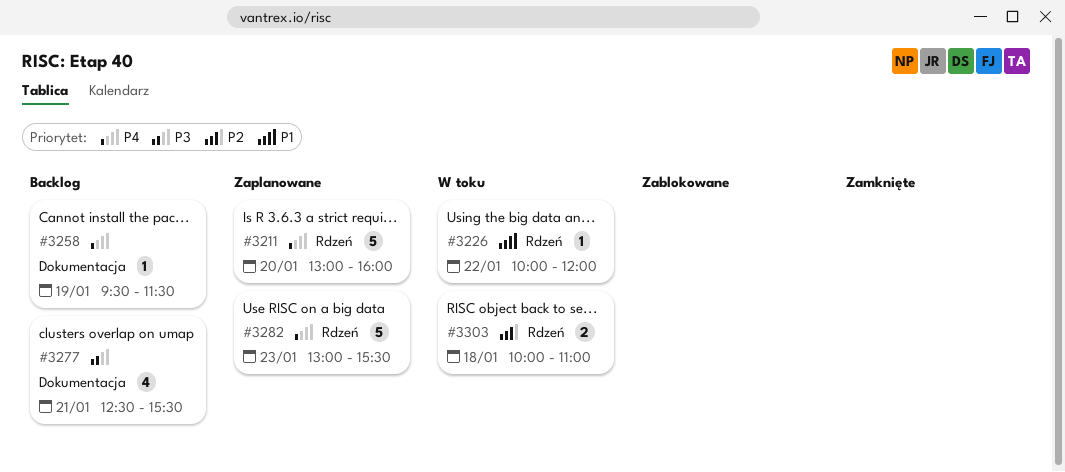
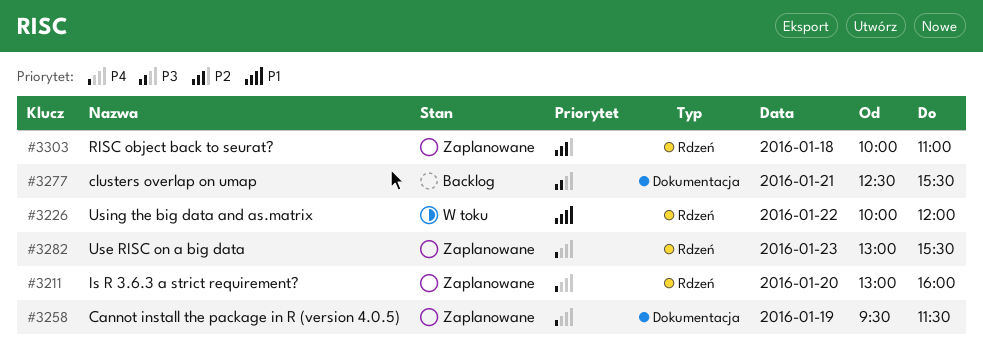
#3258, status: Backlog -> Zaplanowane
#3303, status: W toku -> Zaplanowane

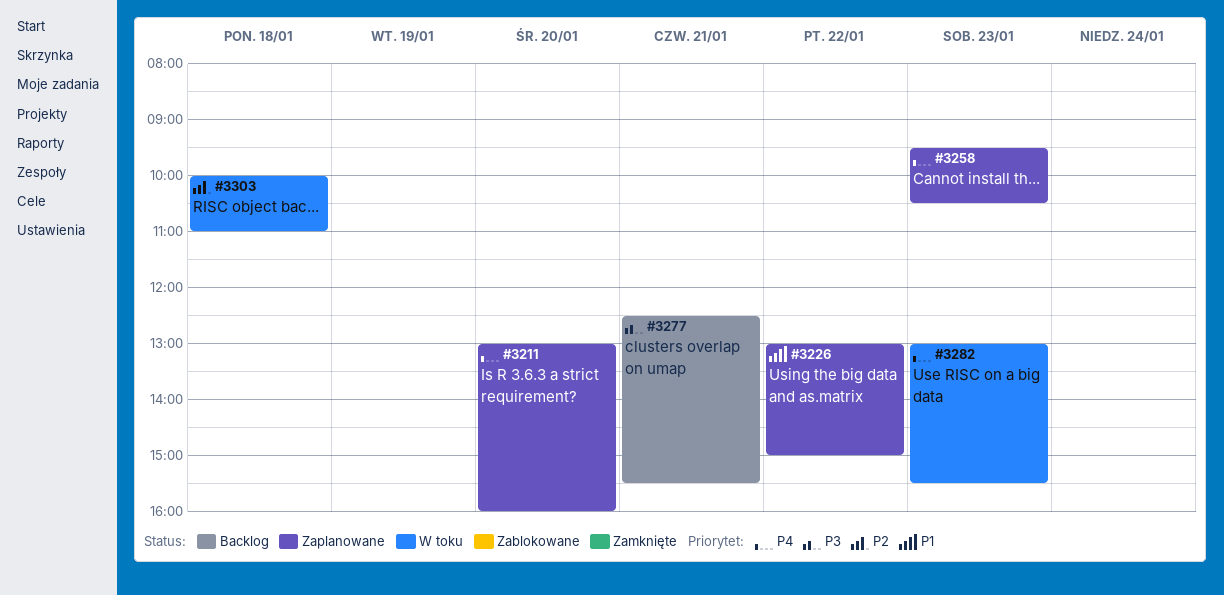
#3226, status: W toku -> Zaplanowane
#3226, begins: 10:00 -> 13:00
#3226, ends: 12:00 -> 15:00
#3258, day: Jan 19 -> Jan 23
#3258, ends: 11:30 -> 10:30
#3282, status: Zaplanowane -> W toku
#3303, status: Zaplanowane -> W toku

